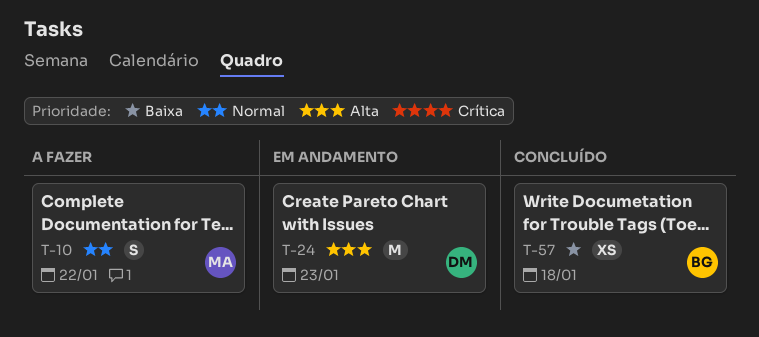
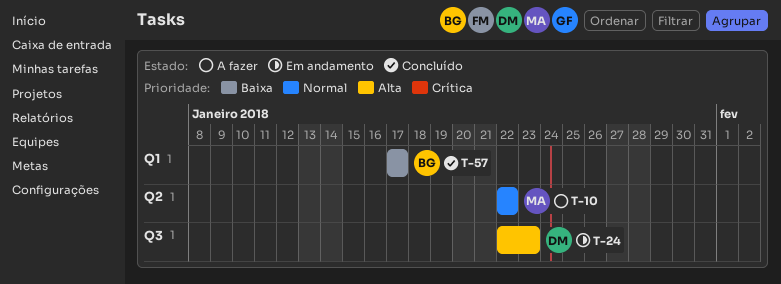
T-57, due: Jan 18 -> Jan 17

